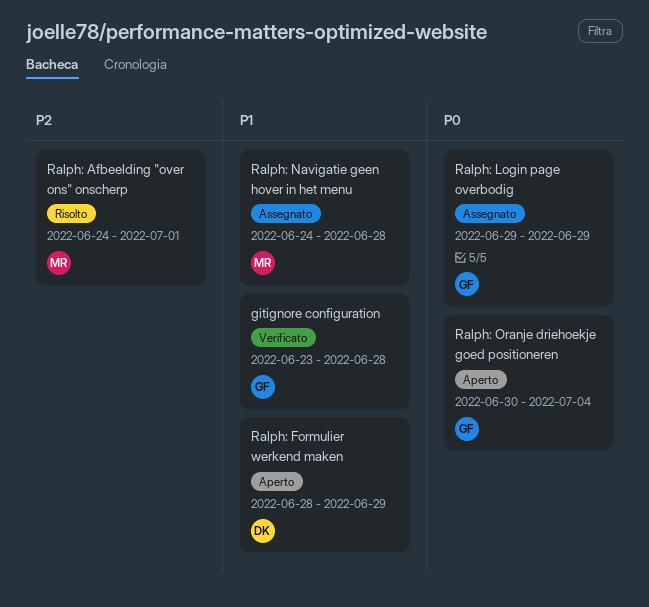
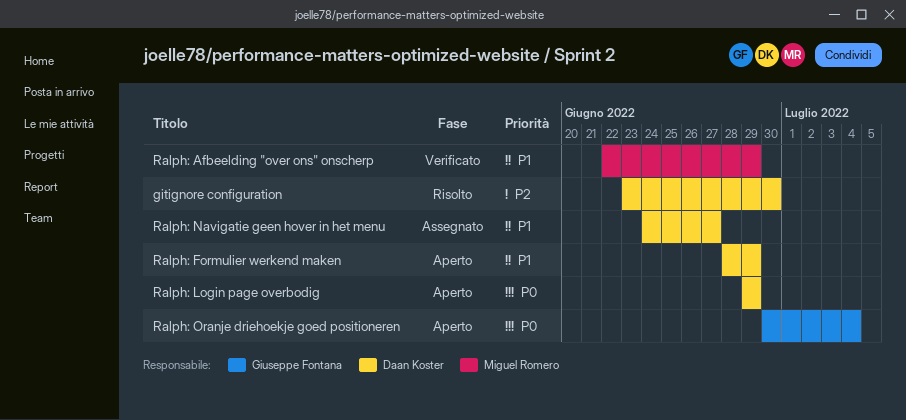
gitignore configuration, status: Verificato -> Risolto
gitignore configuration, owner: Giuseppe Fontana -> Daan Koster
gitignore configuration, priority: P1 -> P2
gitignore configuration, due: Jun 28 -> Jun 30
Ralph: Afbeelding "over ons" onscherp, status: Risolto -> Verificato
Ralph: Afbeelding "over ons" onscherp, priority: P2 -> P1
Ralph: Afbeelding "over ons" onscherp, start: Jun 24 -> Jun 22
Ralph: Afbeelding "over ons" onscherp, due: Jul 1 -> Jun 29
Ralph: Login page overbodig, status: Assegnato -> Aperto
Ralph: Login page overbodig, owner: Giuseppe Fontana -> Daan Koster
Ralph: Navigatie geen hover in het menu, owner: Miguel Romero -> Daan Koster
Ralph: Navigatie geen hover in het menu, due: Jun 28 -> Jun 27

